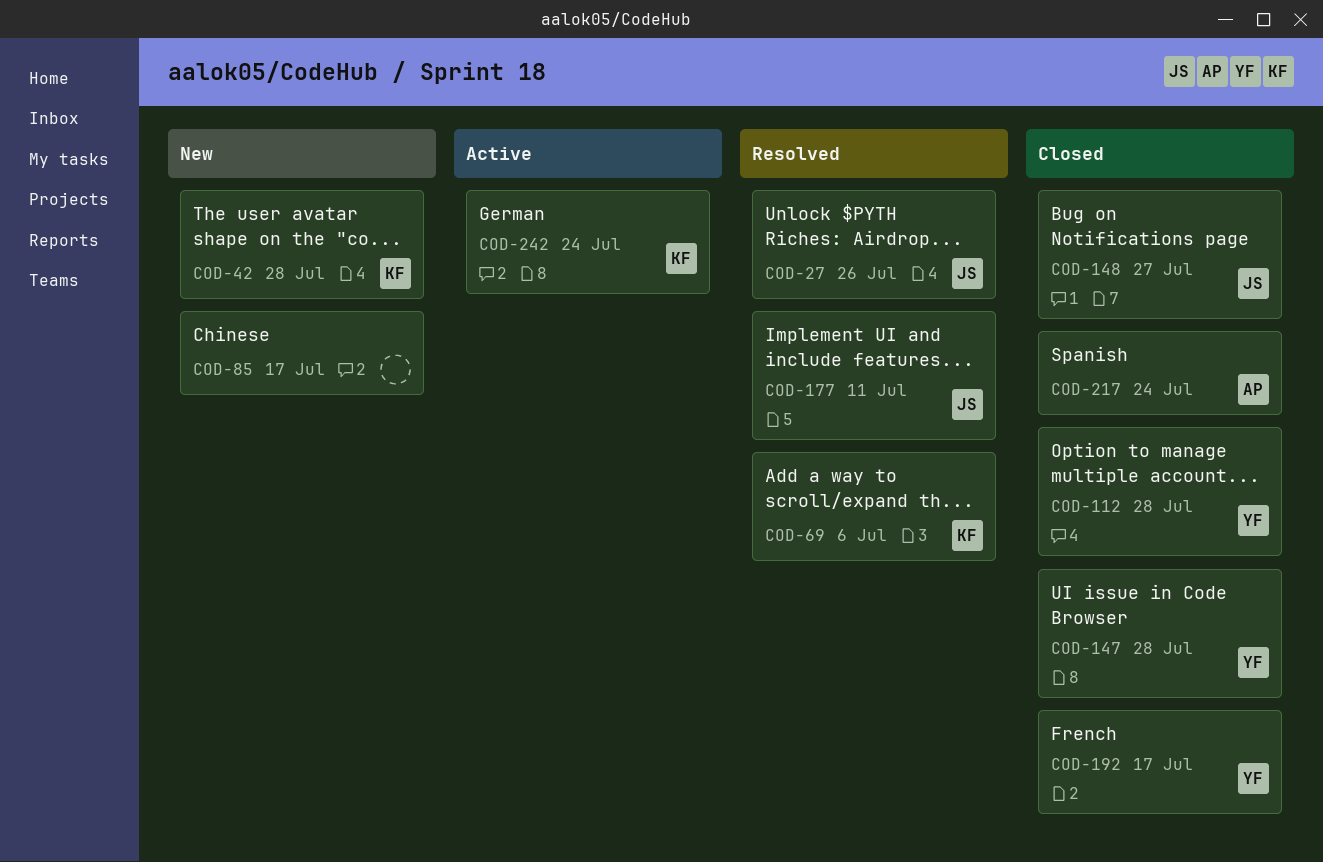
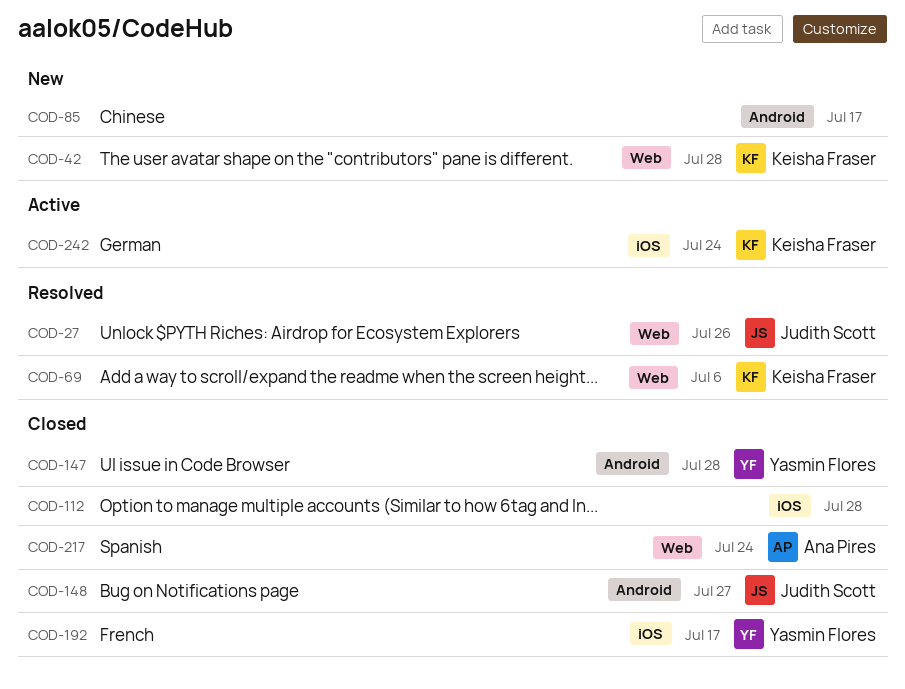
COD-112, owner: Yasmin Flores -> none
COD-177: present -> none

